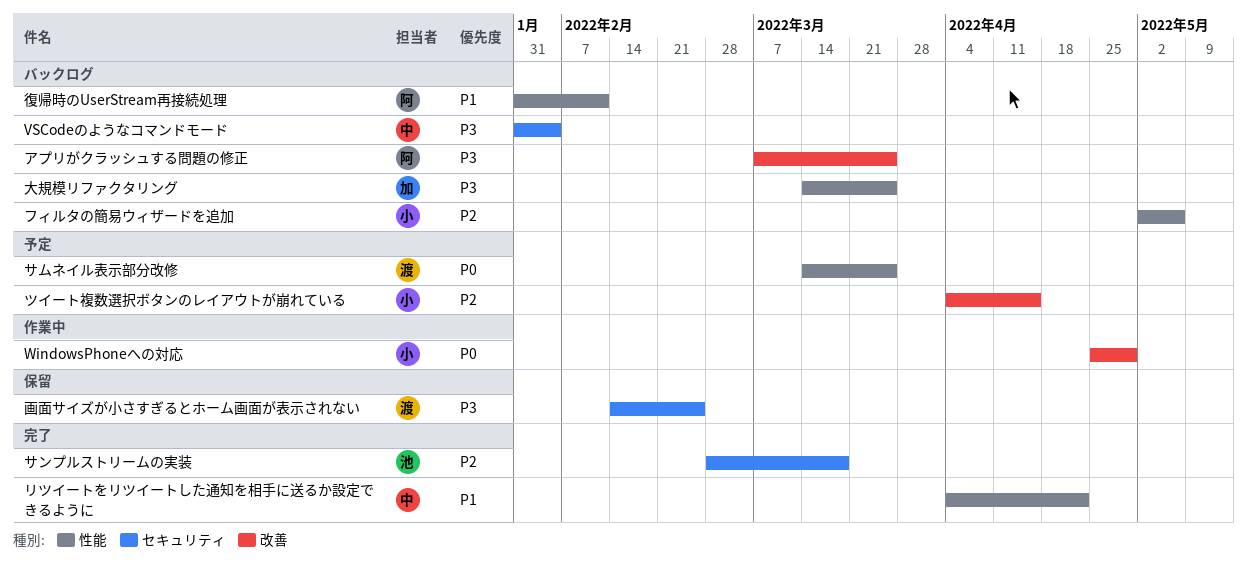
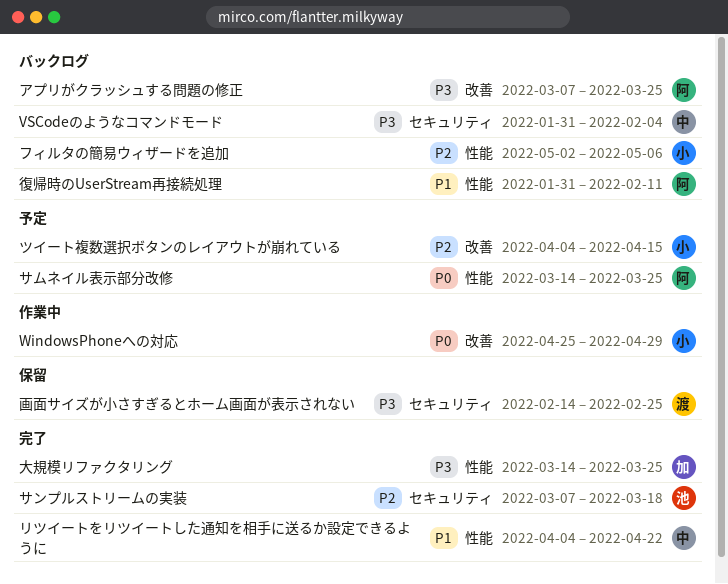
サムネイル表示部分改修, owner: 渡 -> 阿
サンプルストリームの実装, start: Feb 28 -> Mar 7
大規模リファクタリング, status: バックログ -> 完了

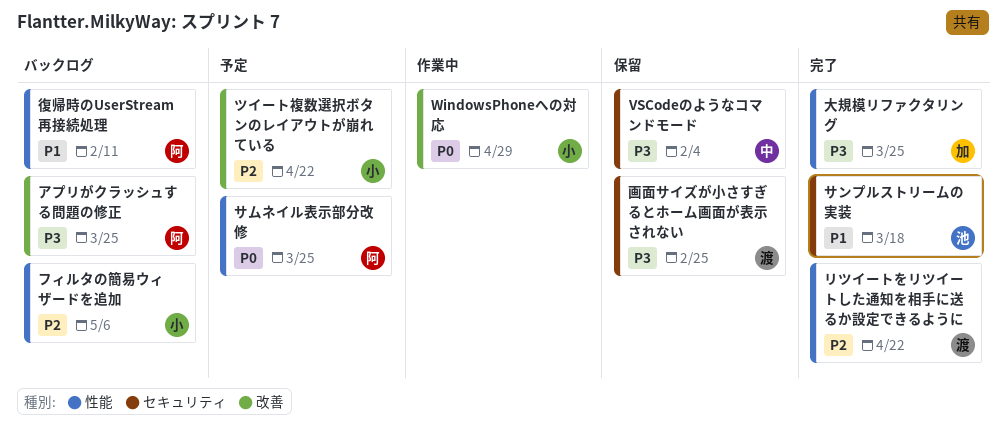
VSCodeのようなコマンドモード, status: バックログ -> 保留
サンプルストリームの実装, priority: P2 -> P1
ツイート複数選択ボタンのレイアウトが崩れている, due: Apr 15 -> Apr 22
リツイートをリツイートした通知を相手に送るか設定できるように, owner: 中 -> 渡
リツイートをリツイートした通知を相手に送るか設定できるように, priority: P1 -> P2

